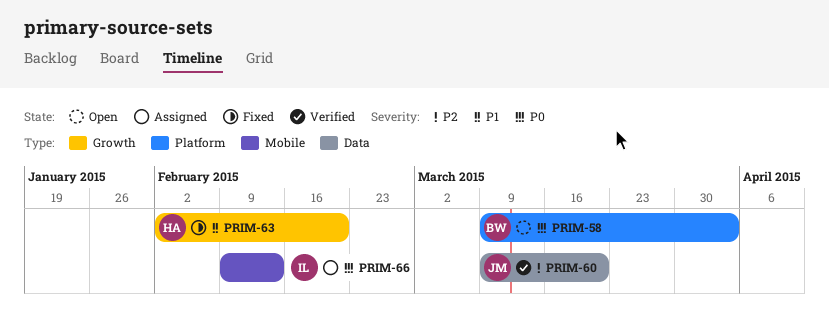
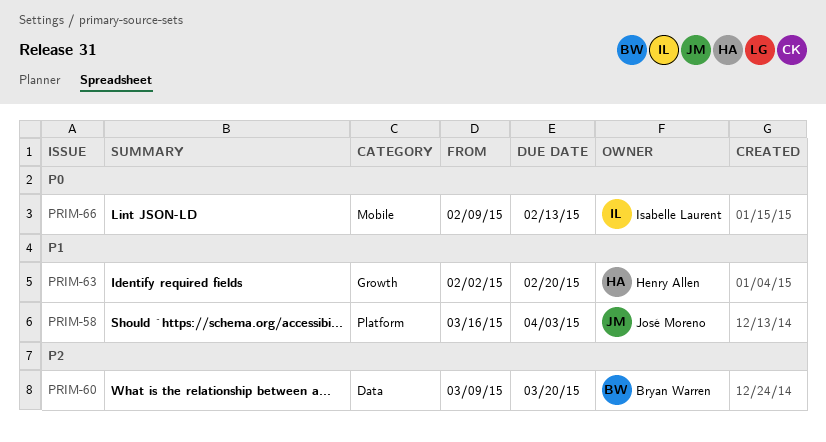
PRIM-58, owner: Bryan Warren -> José Moreno
PRIM-58, priority: P0 -> P1
PRIM-58, start: Mar 9 -> Mar 16
PRIM-60, owner: José Moreno -> Bryan Warren

